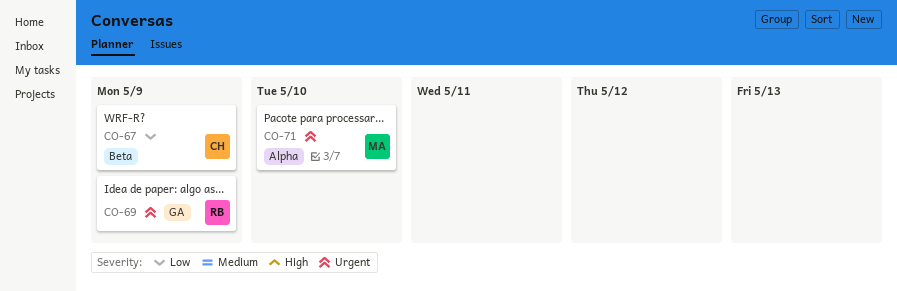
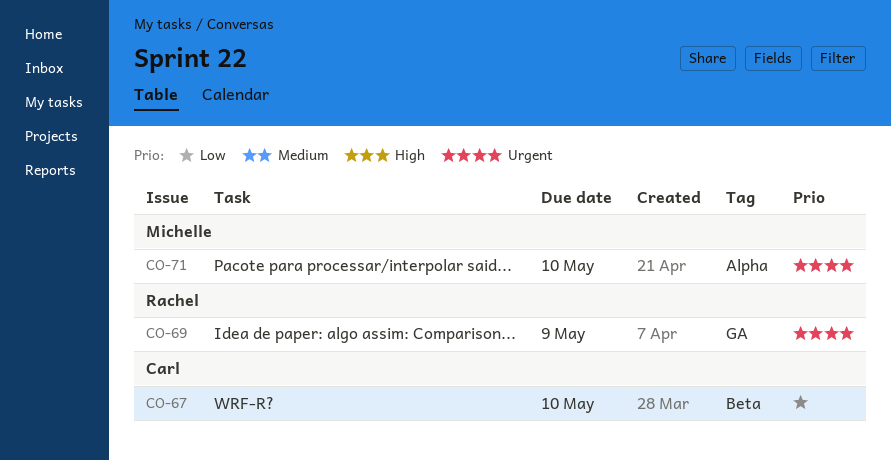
CO-67, due: May 9 -> May 10

